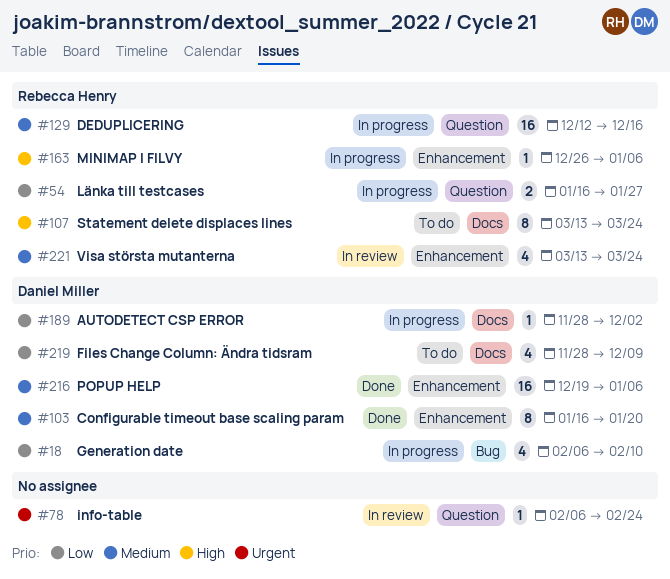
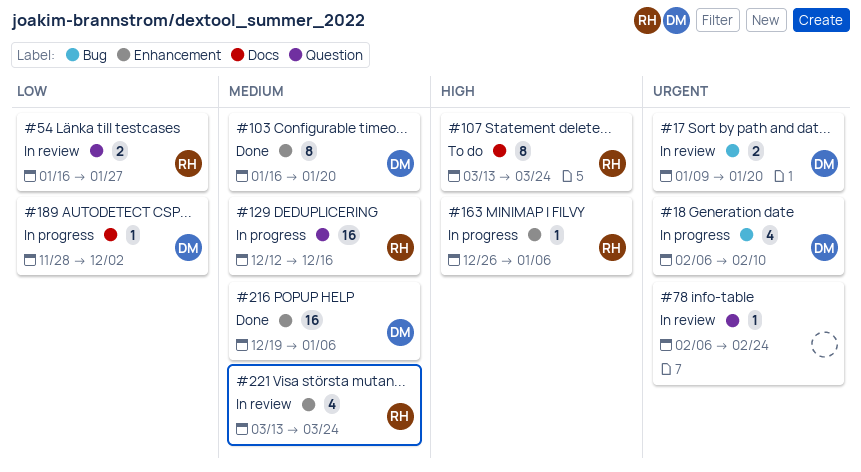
#17: none -> present
#18, priority: Low -> Urgent
#54, status: In progress -> In review
#219: present -> none

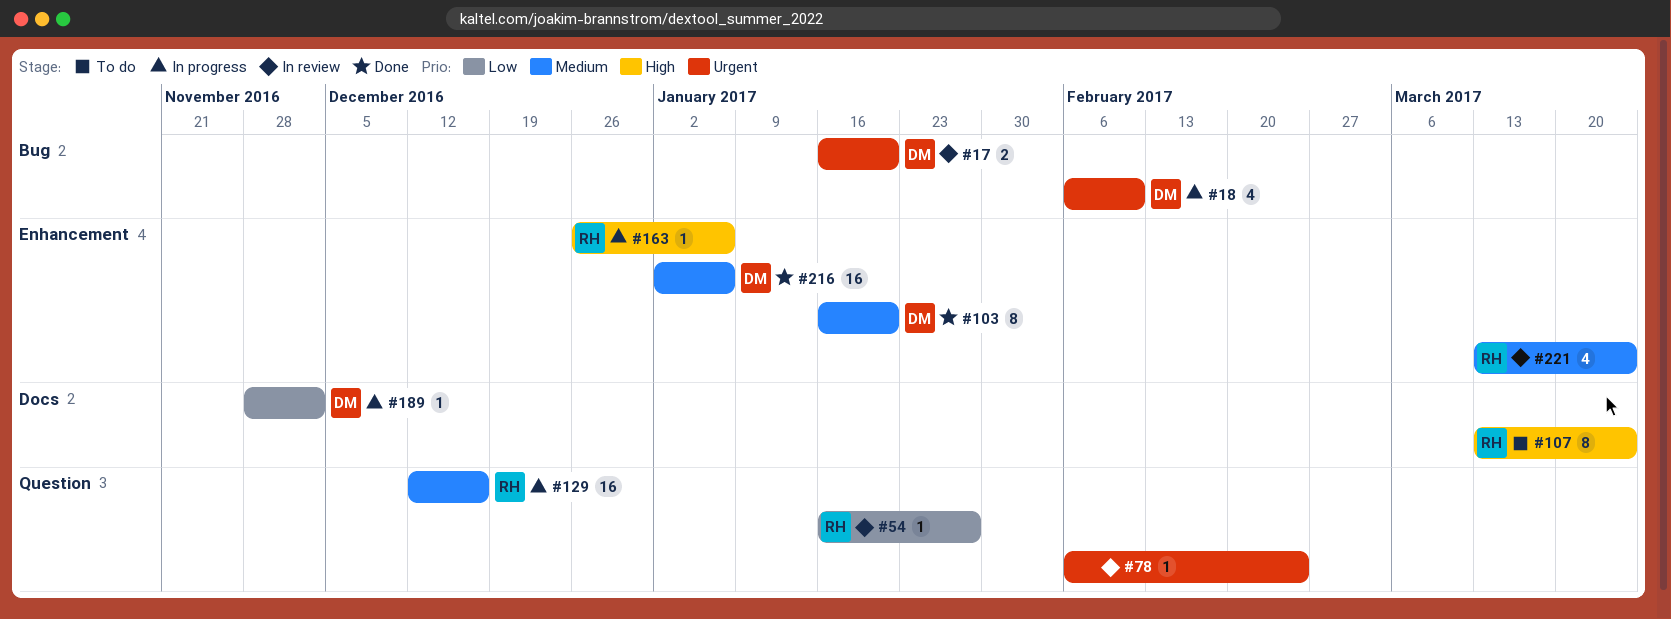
#17, start: Jan 9 -> Jan 16
#54, estimate: 2 -> 1
#216, start: Dec 19 -> Jan 2

